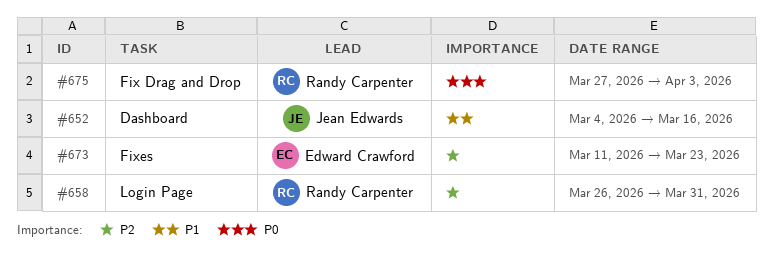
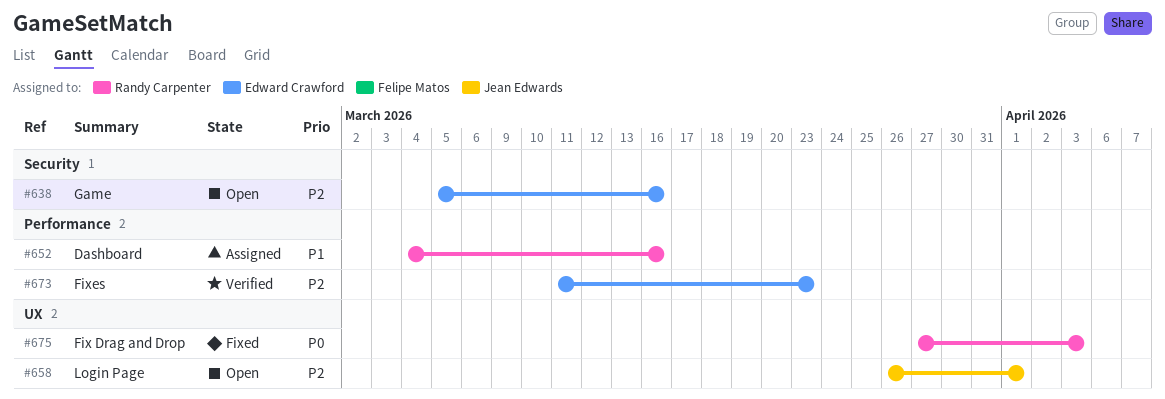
#638: none -> present
#652, owner: Jean Edwards -> Randy Carpenter
#658, owner: Randy Carpenter -> Jean Edwards
#658, due: Mar 31 -> Apr 1

